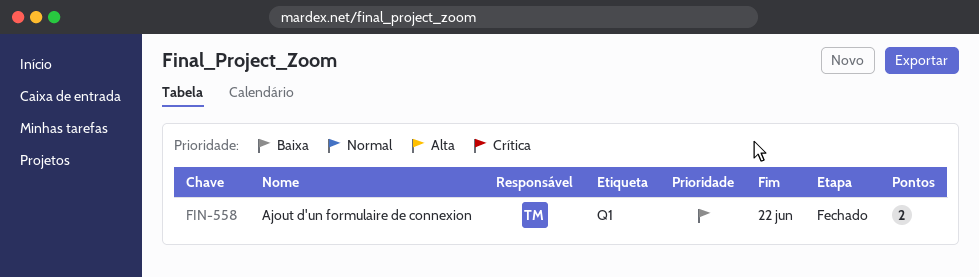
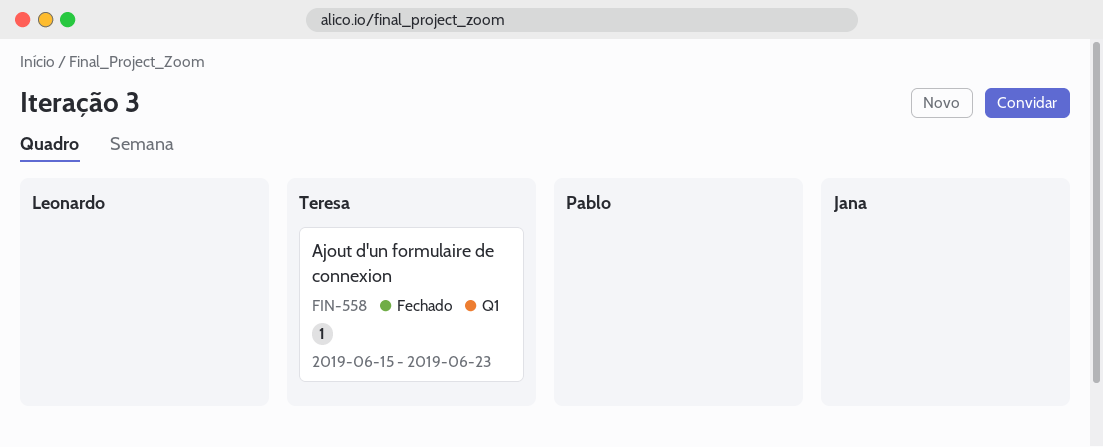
FIN-558, estimate: 2 -> 1
FIN-558, due: Jun 22 -> Jun 23

